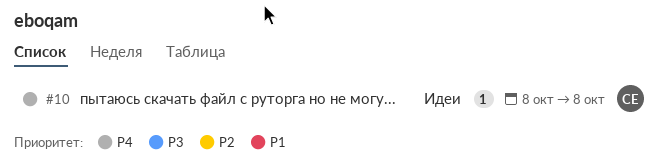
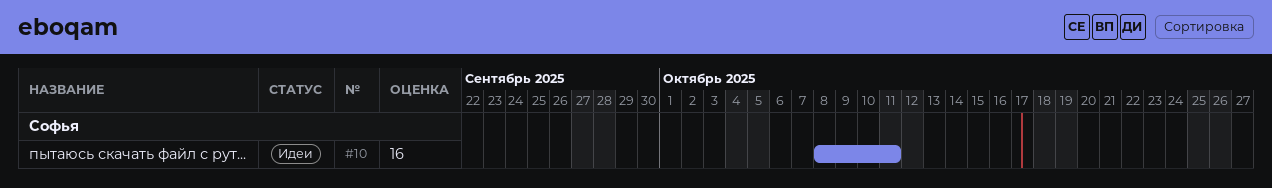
#10, estimate: 1 -> 16
#10, due: Oct 8 -> Oct 11

